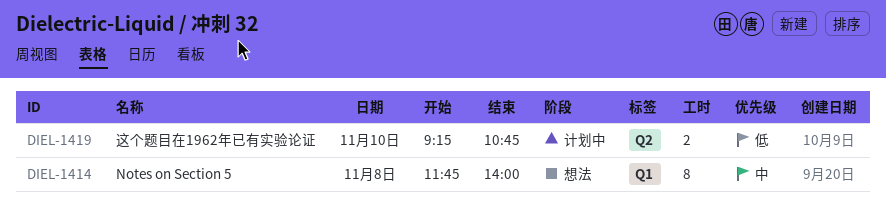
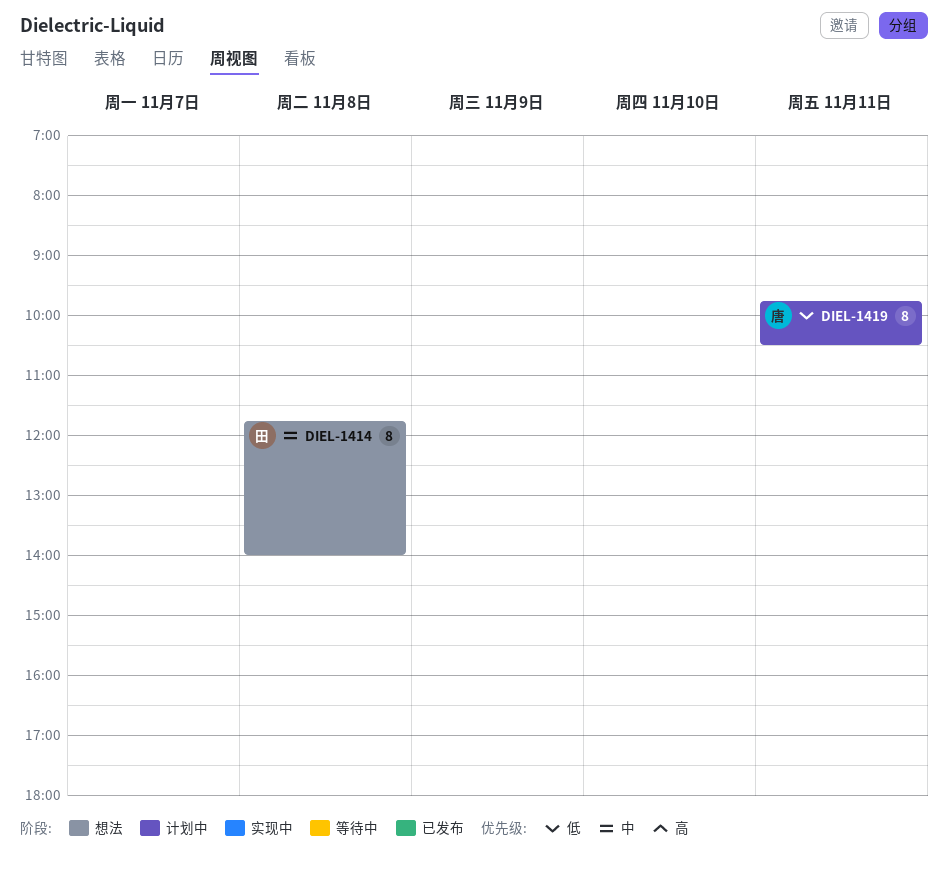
DIEL-1419, estimate: 2 -> 8
DIEL-1419, day: Nov 10 -> Nov 11
DIEL-1419, begins: 09:15 -> 09:45
DIEL-1419, ends: 10:45 -> 10:30

